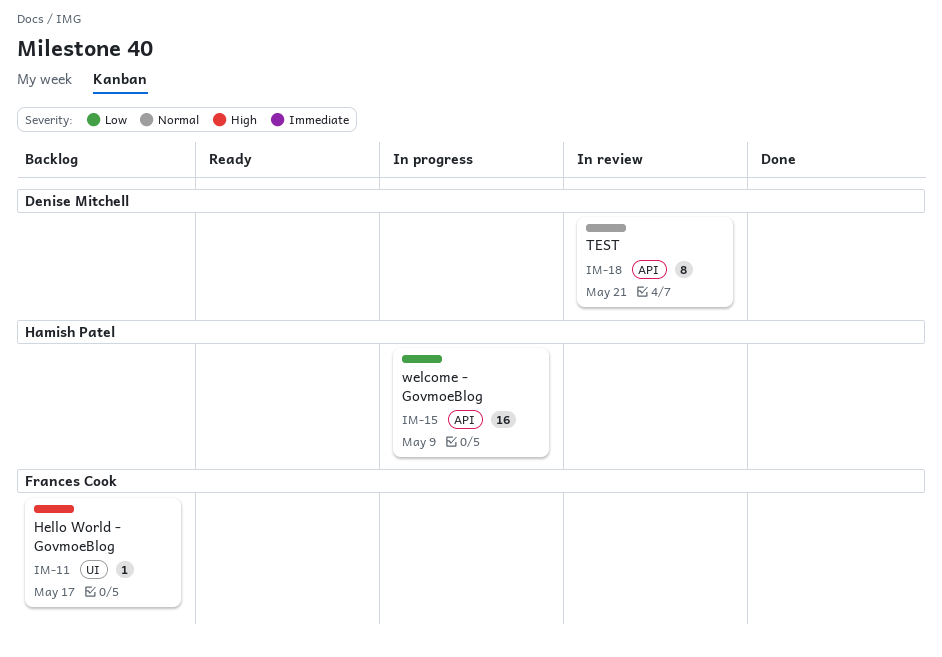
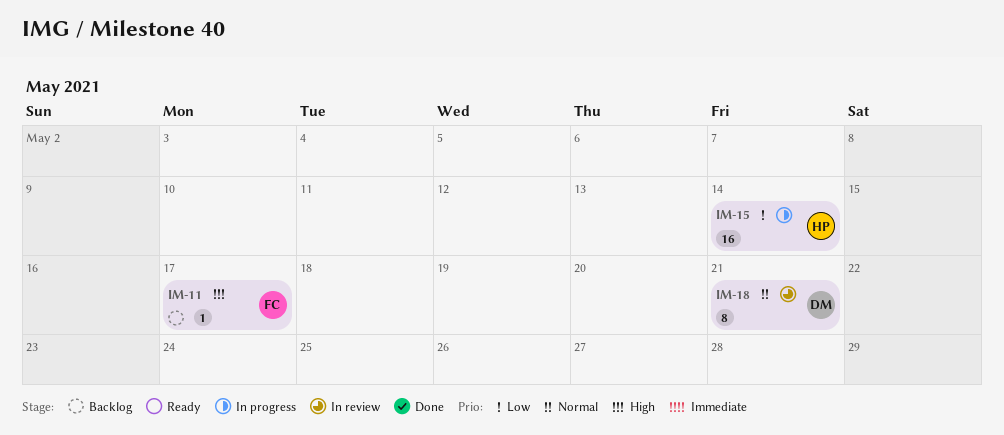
IM-15, due: May 9 -> May 14

